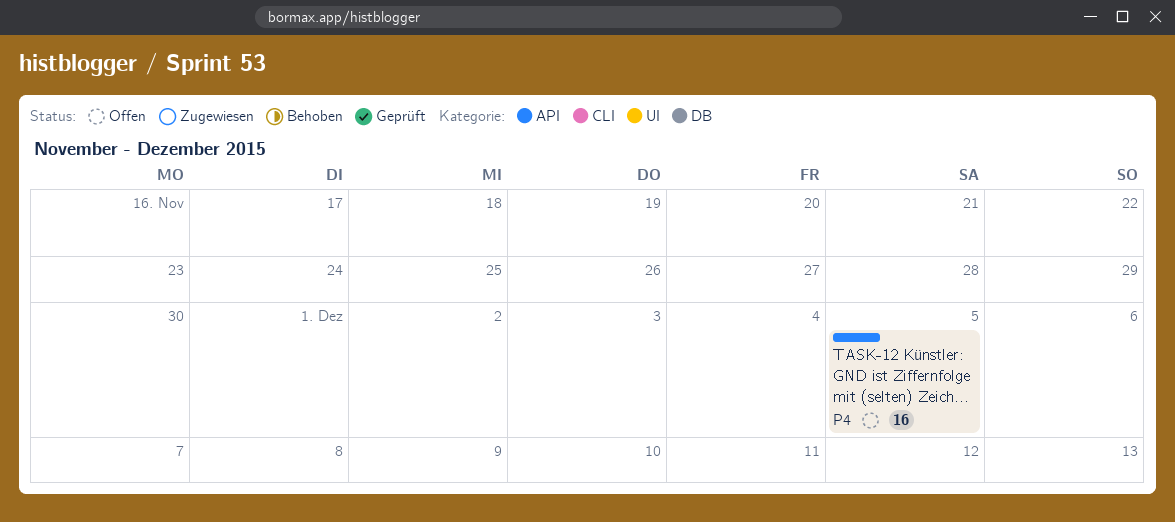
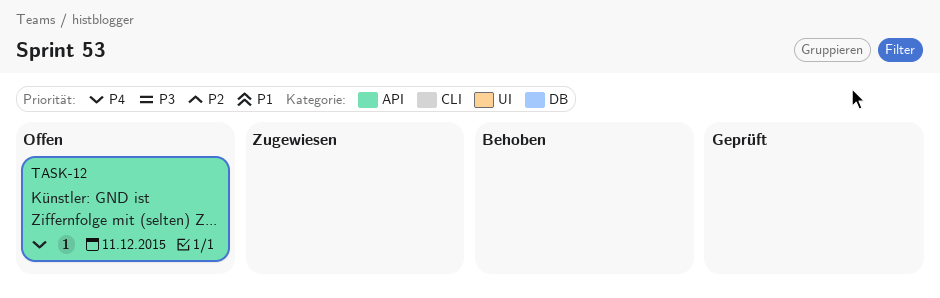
TASK-12, estimate: 16 -> 1
TASK-12, due: Dec 5 -> Dec 11

